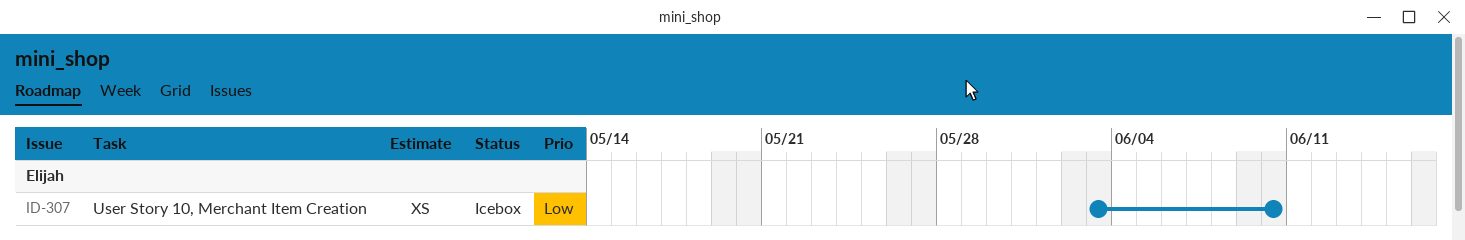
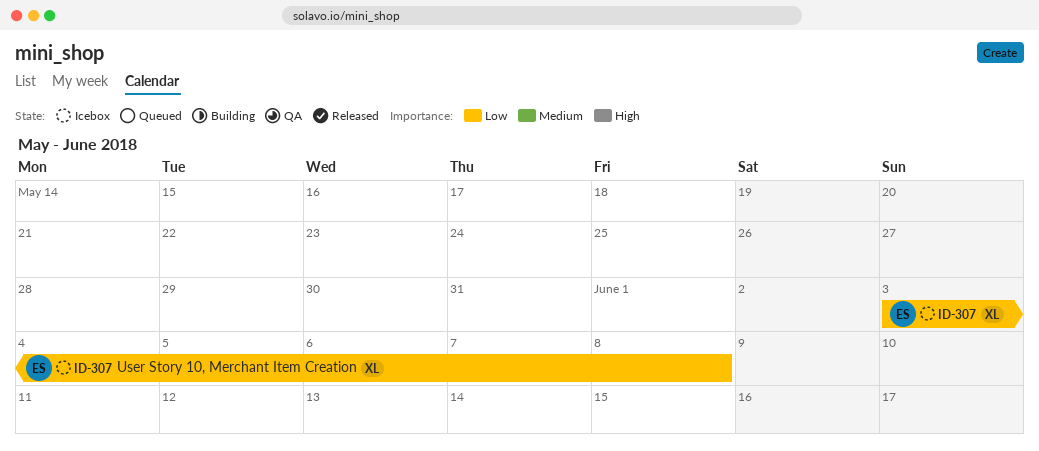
ID-307, estimate: XS -> XL
ID-307, due: Jun 10 -> Jun 8

